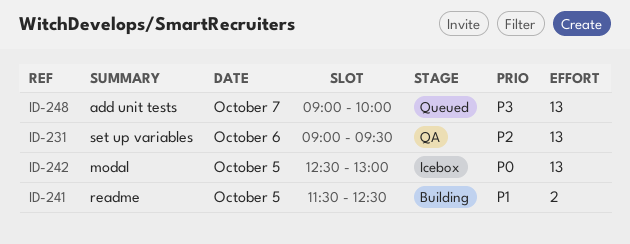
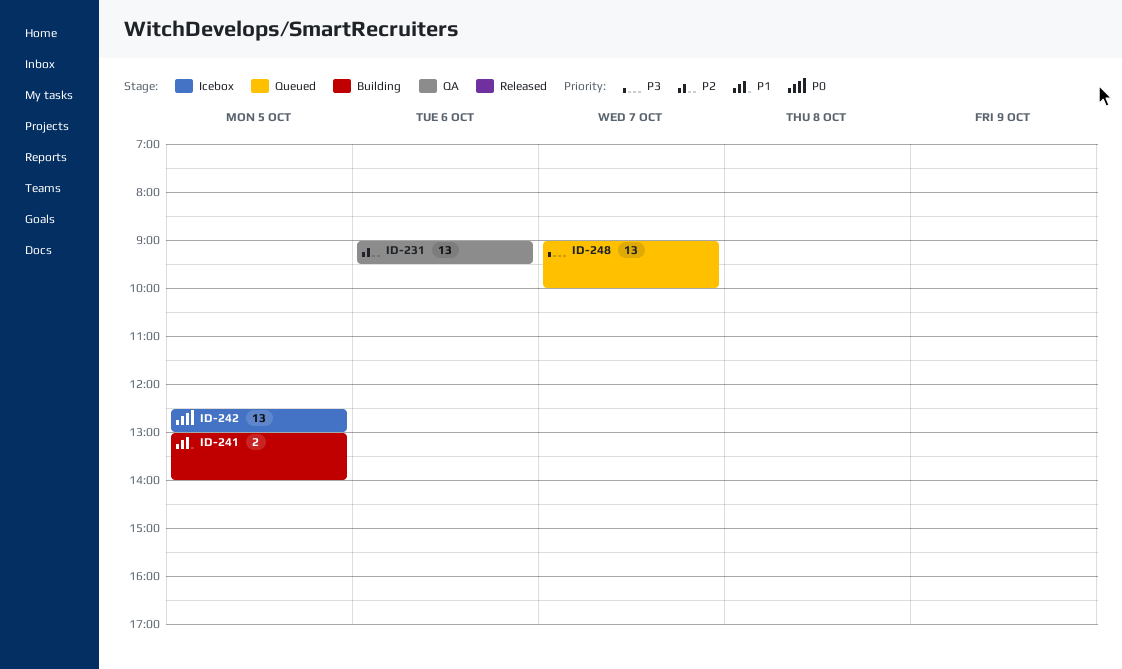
ID-241, begins: 11:30 -> 13:00
ID-241, ends: 12:30 -> 14:00

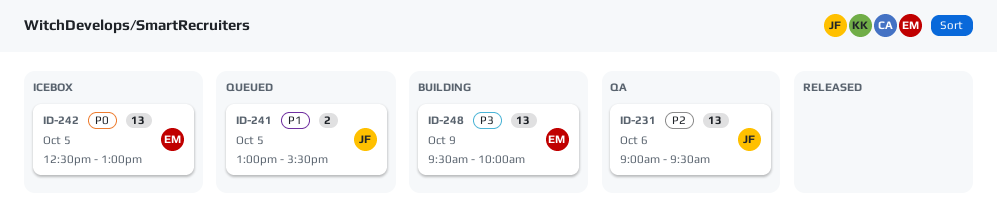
ID-241, status: Building -> Queued
ID-241, ends: 14:00 -> 15:30
ID-248, status: Queued -> Building
ID-248, day: Oct 7 -> Oct 9
ID-248, begins: 09:00 -> 09:30

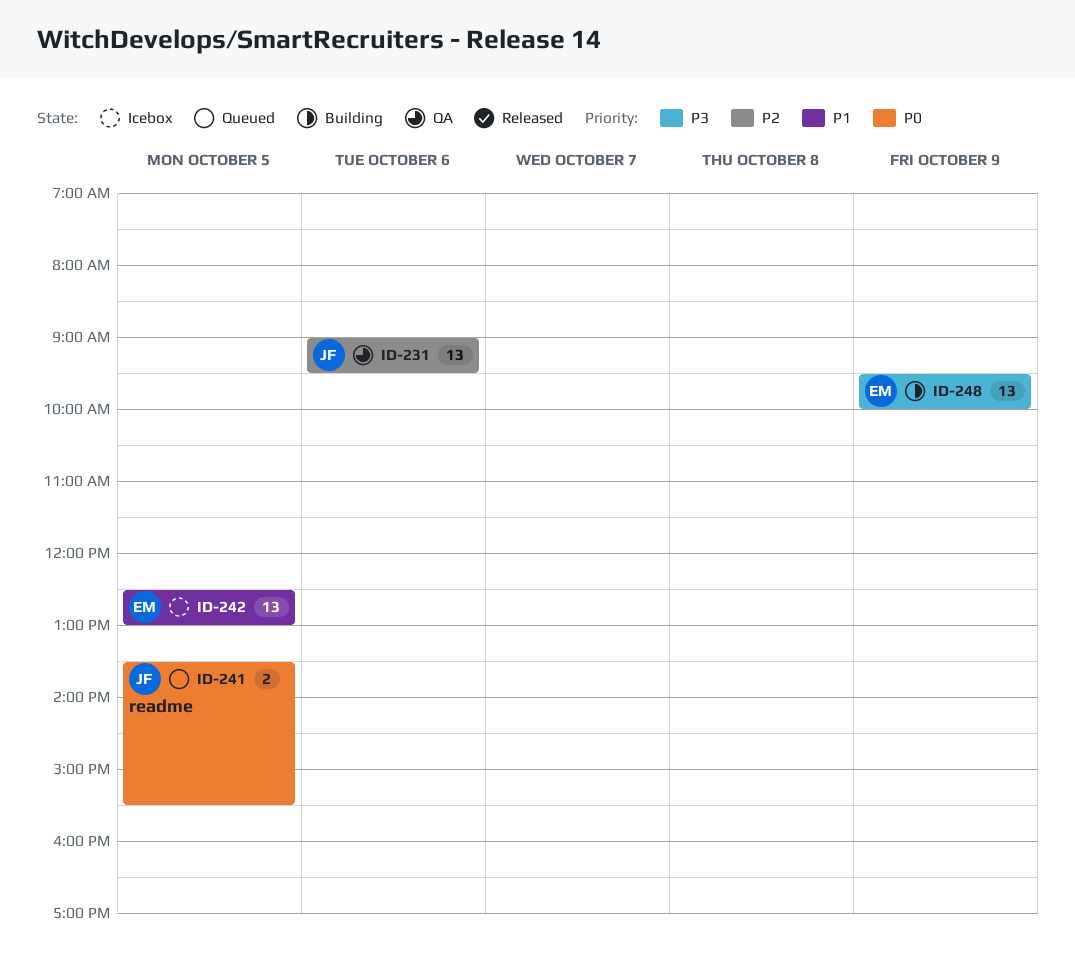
ID-241, priority: P1 -> P0
ID-241, begins: 13:00 -> 13:30
ID-242, priority: P0 -> P1

